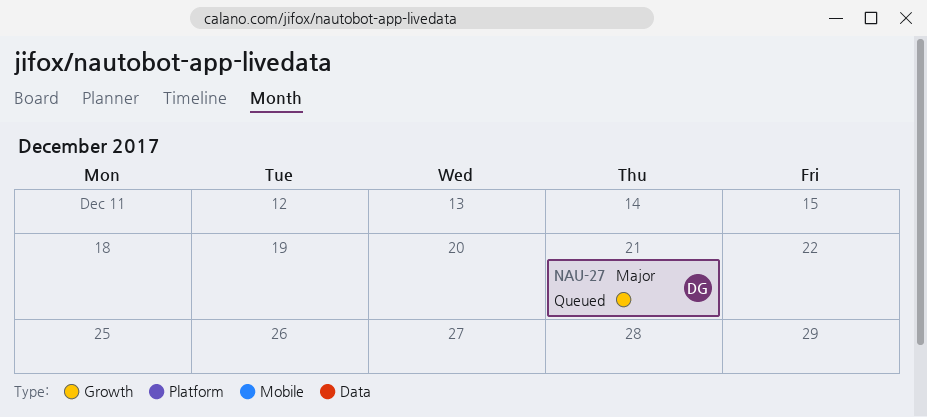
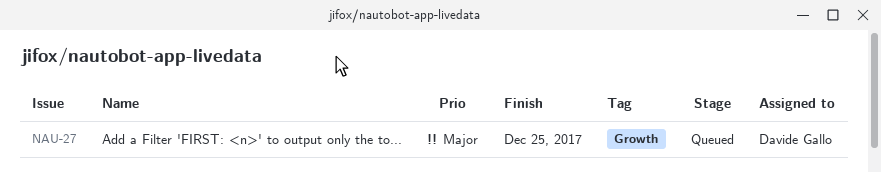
NAU-27, due: Dec 21 -> Dec 25

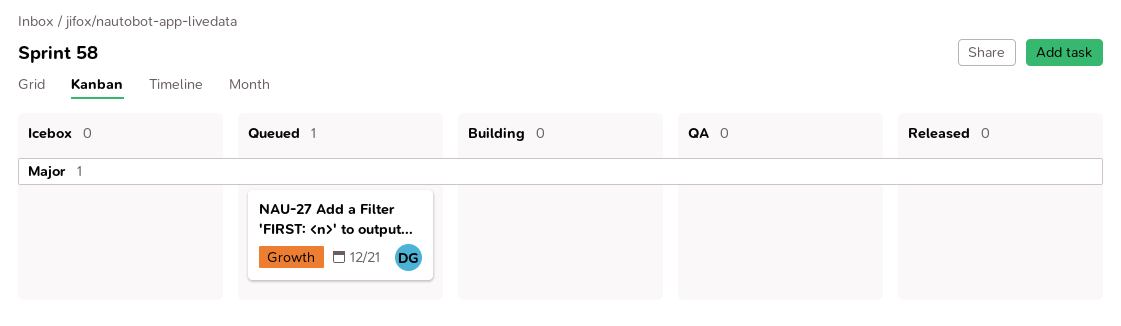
NAU-27, due: Dec 25 -> Dec 21

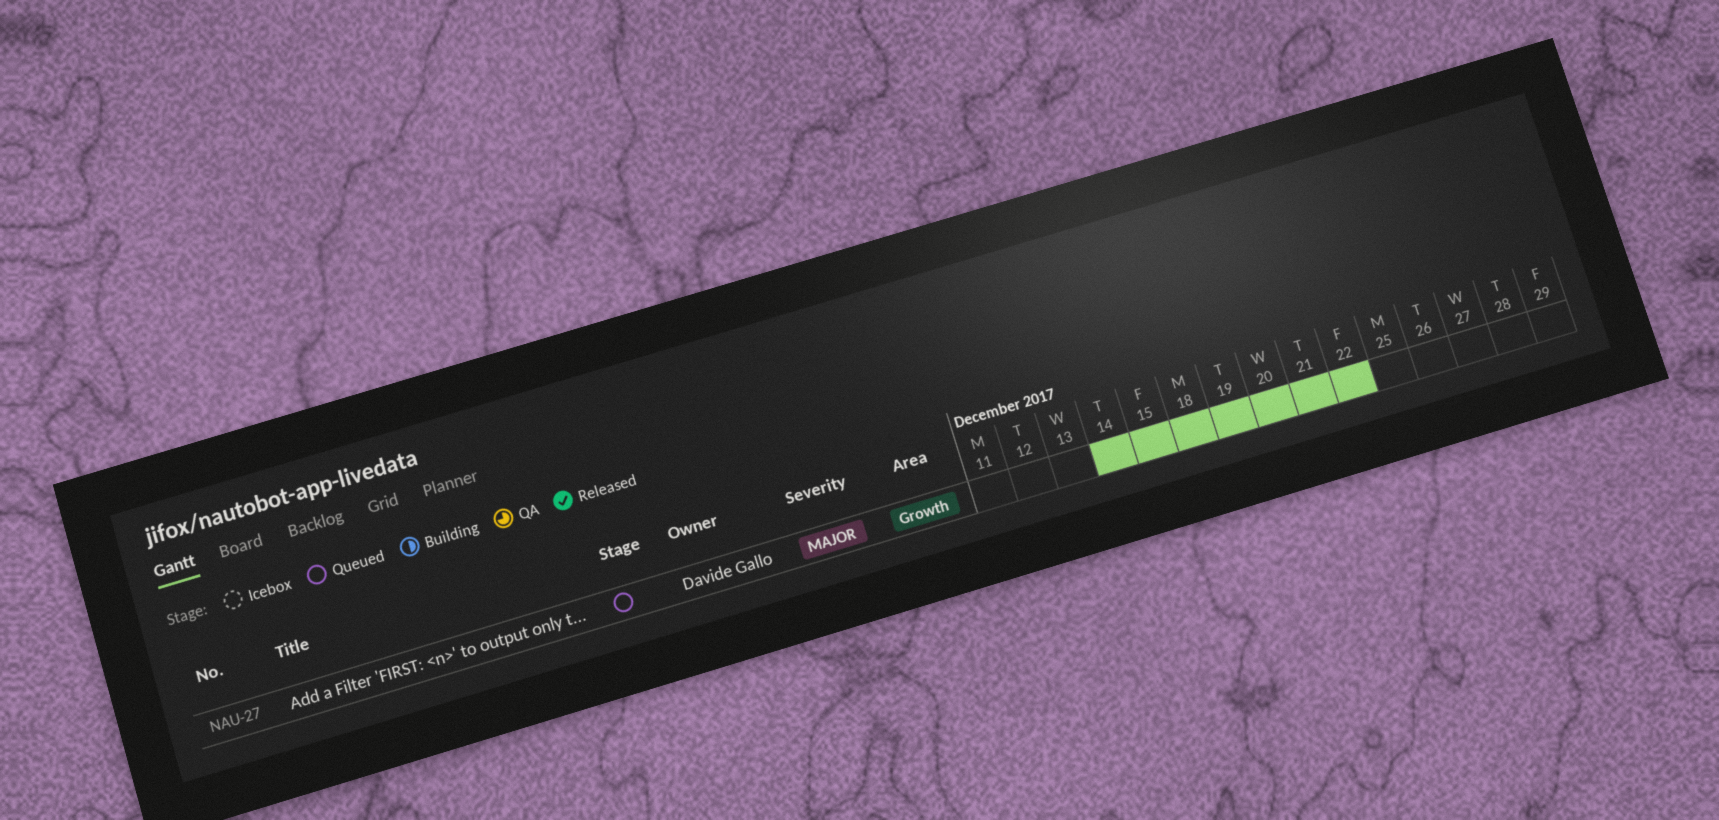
NAU-27, due: Dec 21 -> Dec 22

